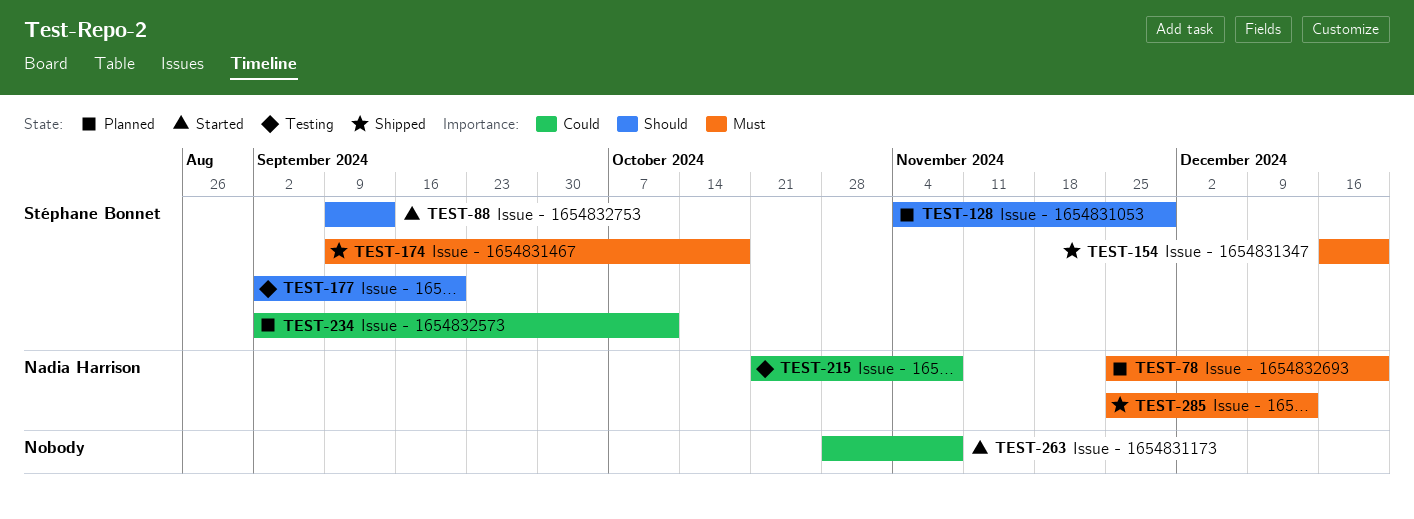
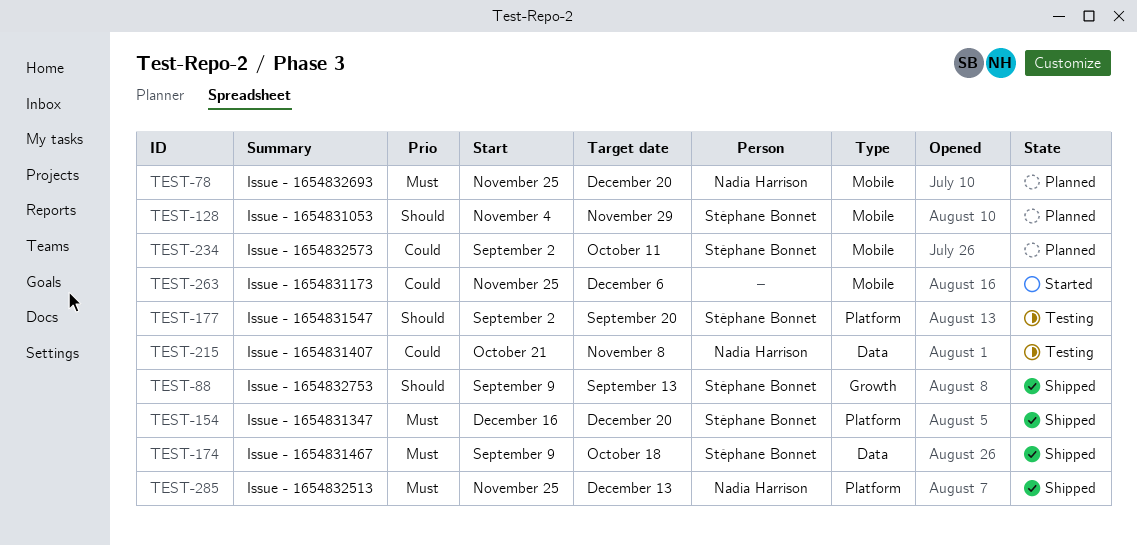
TEST-88, status: Started -> Shipped
TEST-263, start: Oct 28 -> Nov 25
TEST-263, due: Nov 8 -> Dec 6

